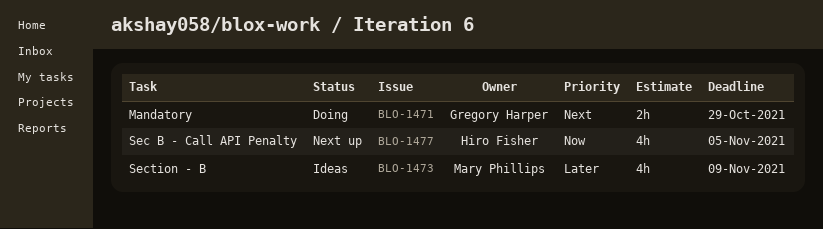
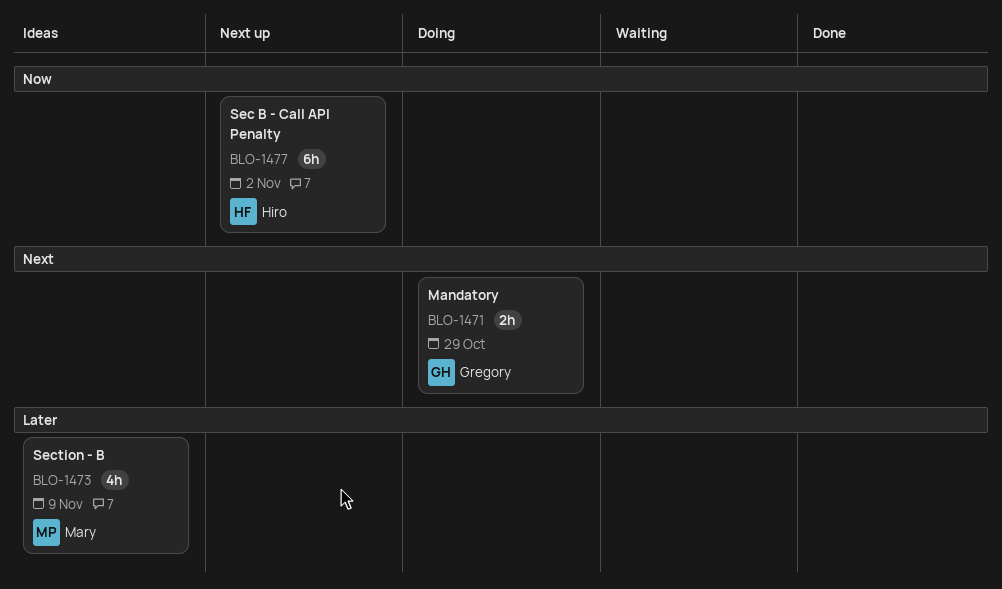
BLO-1477, estimate: 4h -> 6h
BLO-1477, due: Nov 5 -> Nov 2

